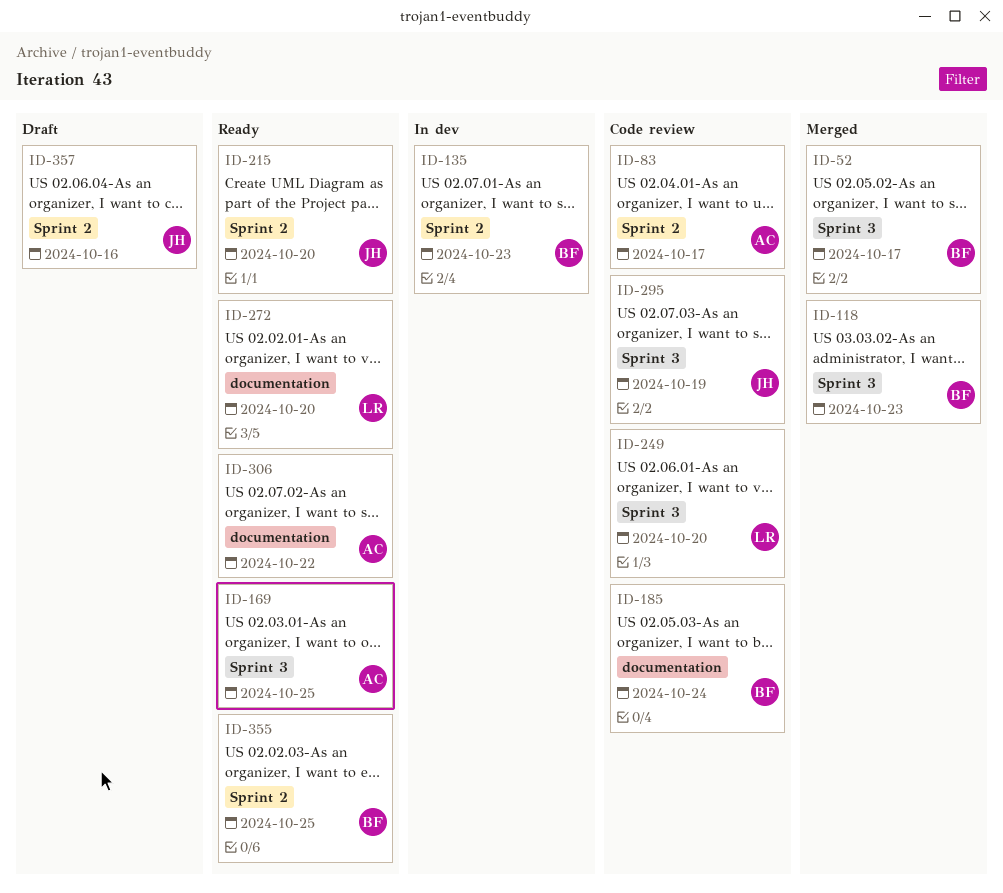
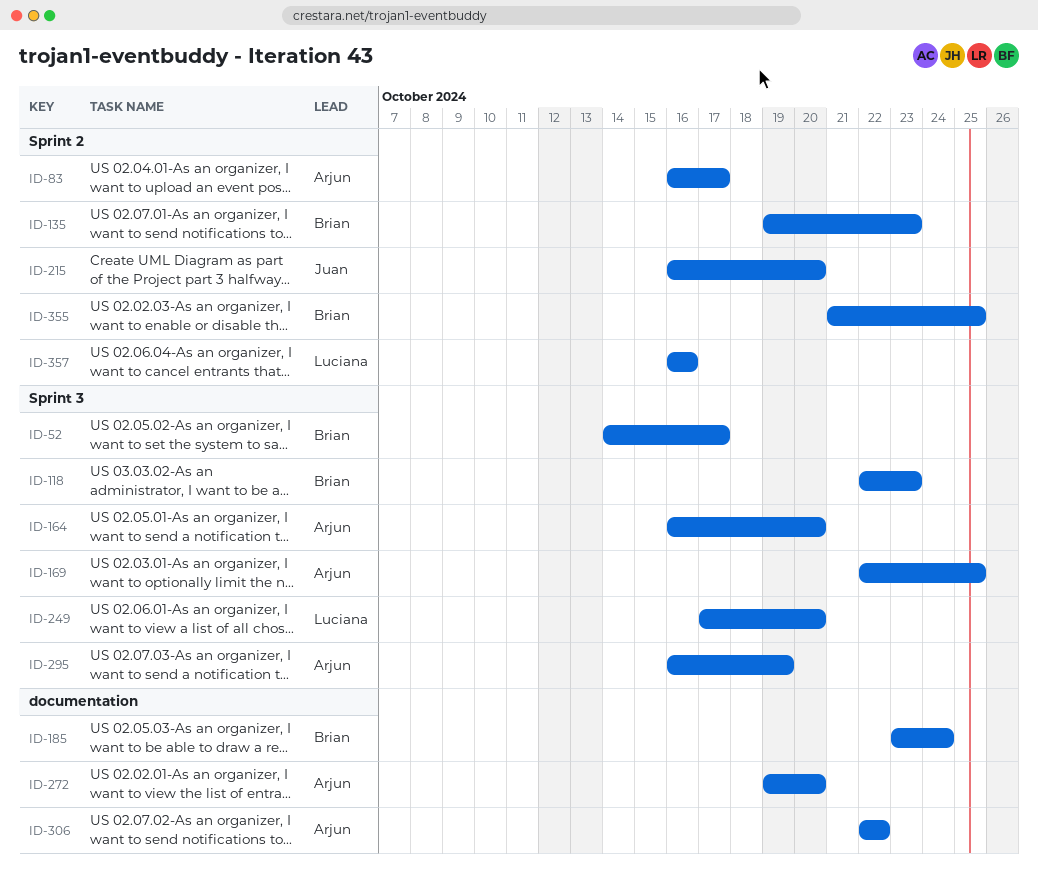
ID-164: none -> present
ID-272, owner: Luciana -> Arjun
ID-295, owner: Juan -> Arjun
ID-357, owner: Juan -> Luciana

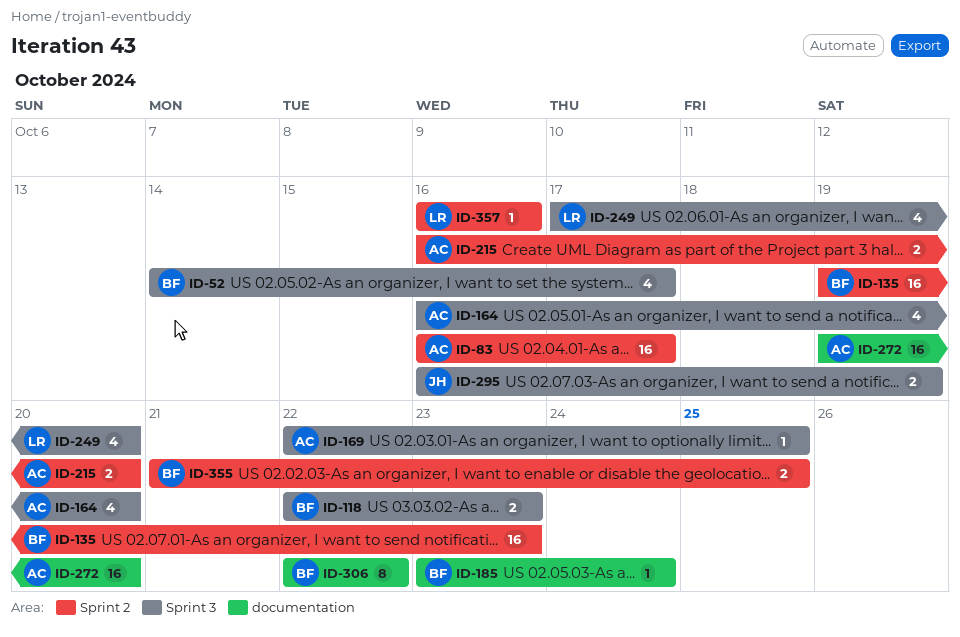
ID-215, owner: Juan -> Arjun
ID-295, owner: Arjun -> Juan
ID-306, owner: Arjun -> Brian

